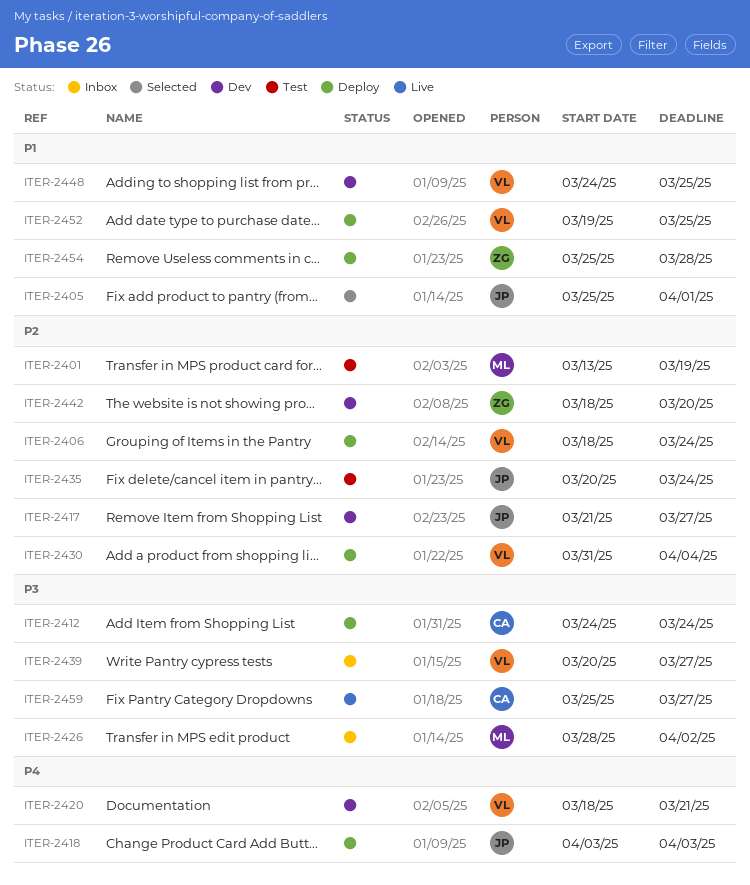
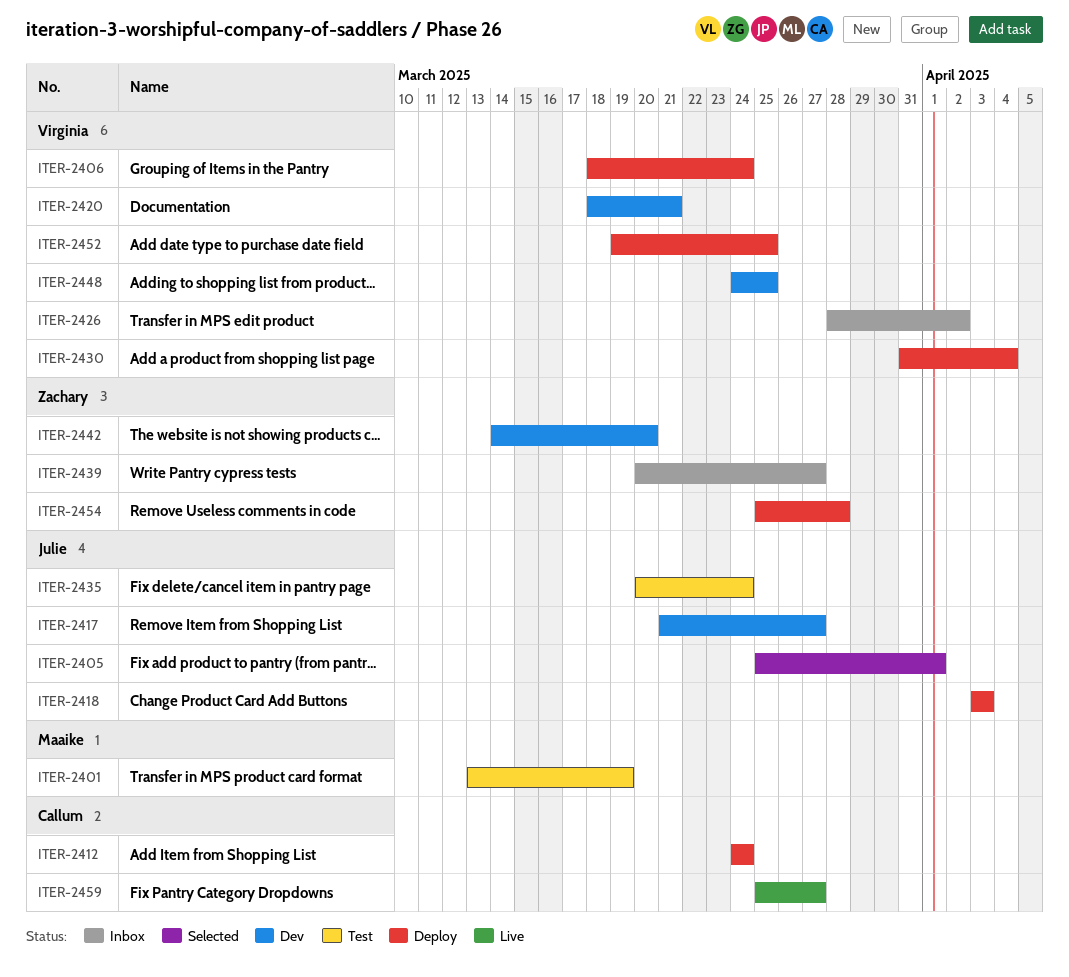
ITER-2426, owner: Maaike -> Virginia
ITER-2439, owner: Virginia -> Zachary
ITER-2442, start: Mar 18 -> Mar 14

